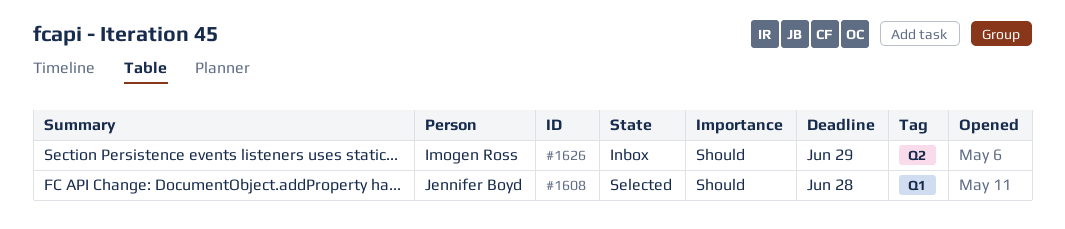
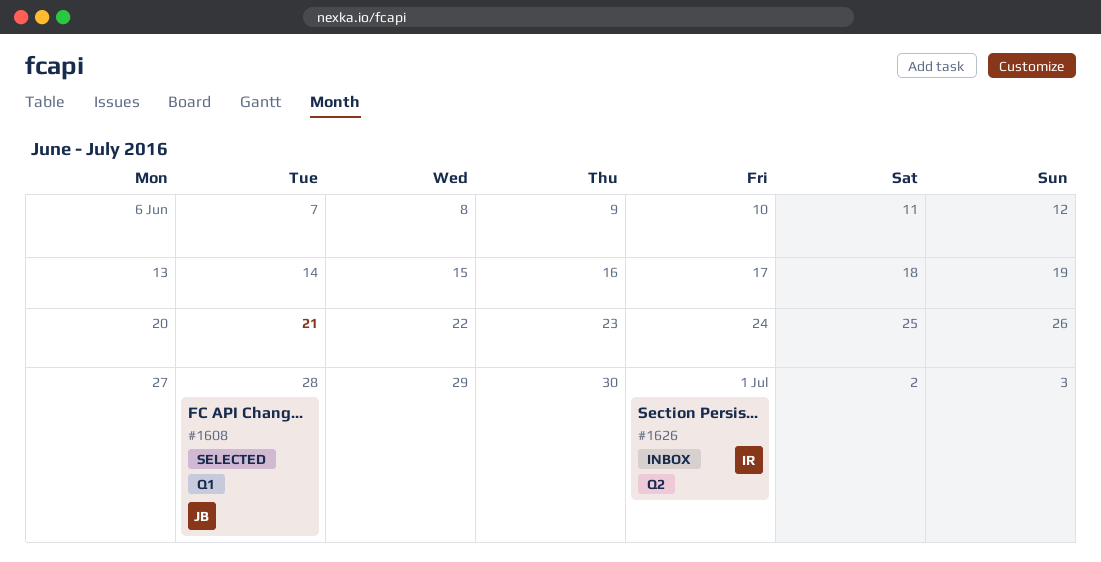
#1626, due: Jun 29 -> Jul 1

